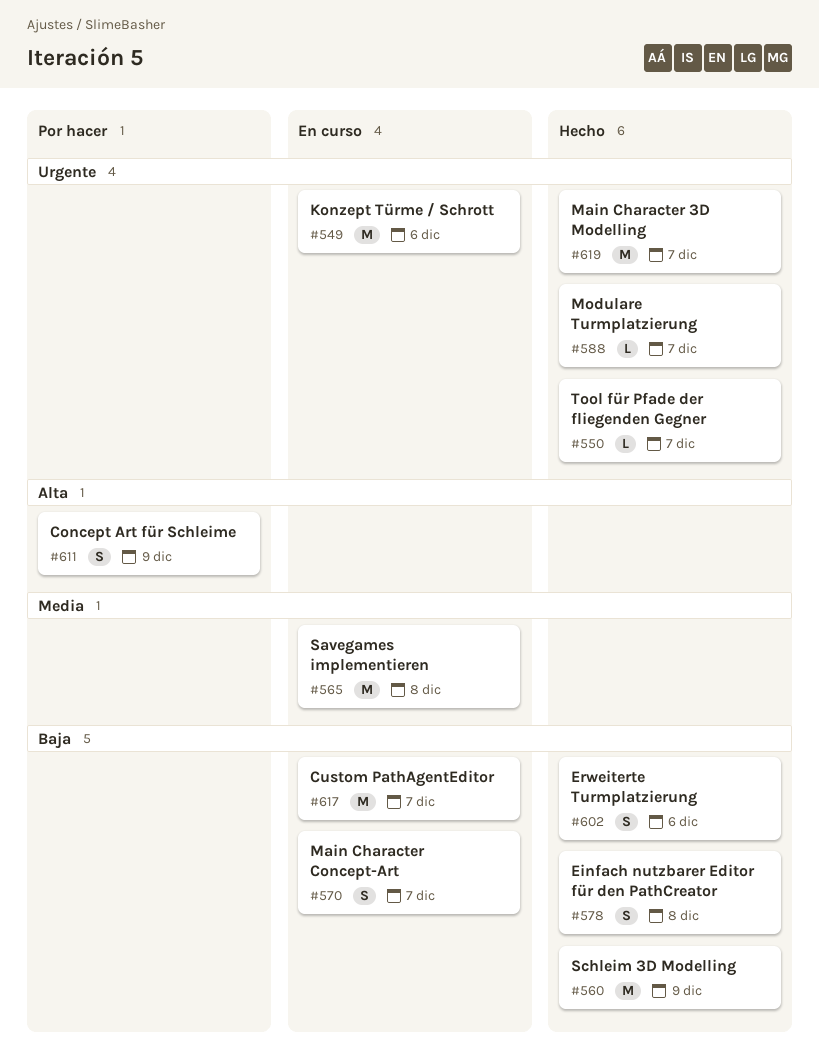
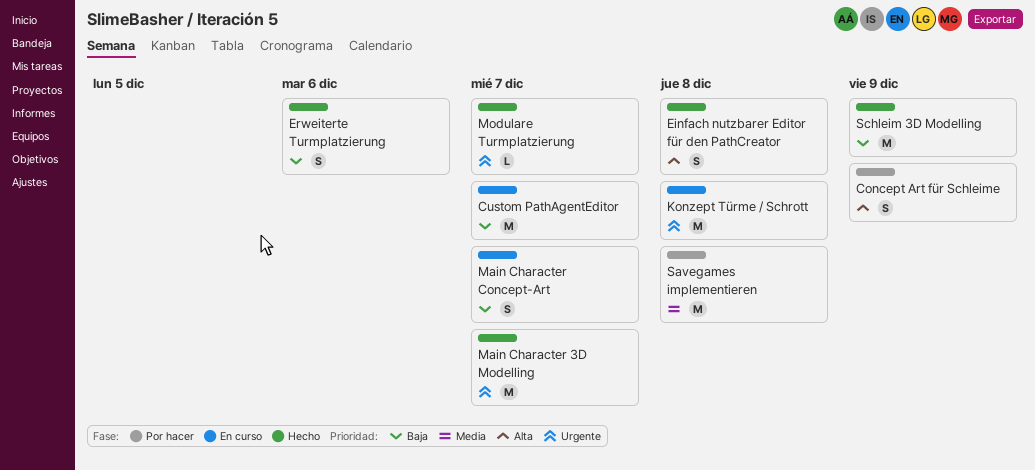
Einfach nutzbarer Editor für den PathCreator, priority: Baja -> Alta
Konzept Türme / Schrott, due: Dec 6 -> Dec 8
Savegames implementieren, status: En curso -> Por hacer
Tool für Pfade der fliegenden Gegner: present -> none

